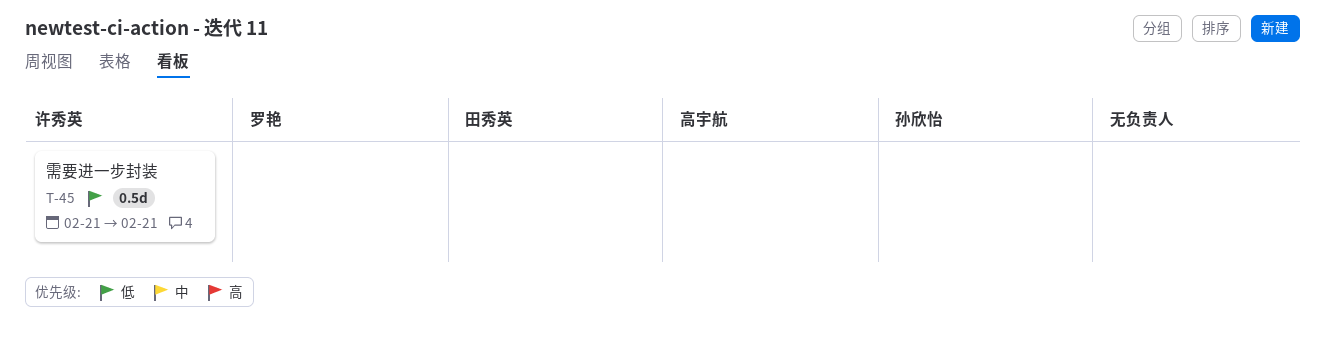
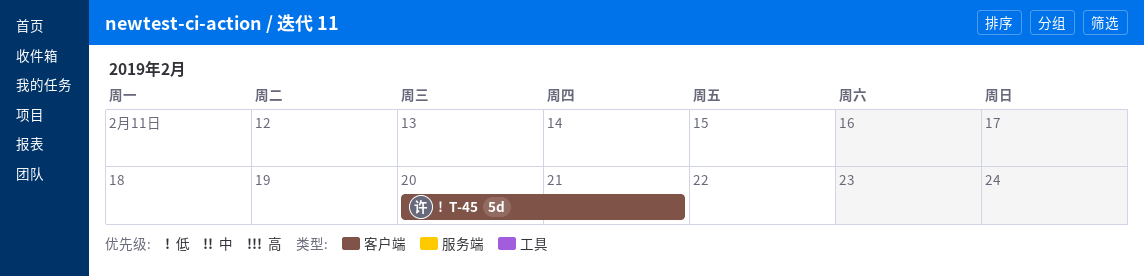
T-45, estimate: 0.5d -> 5d
T-45, start: Feb 21 -> Feb 20

